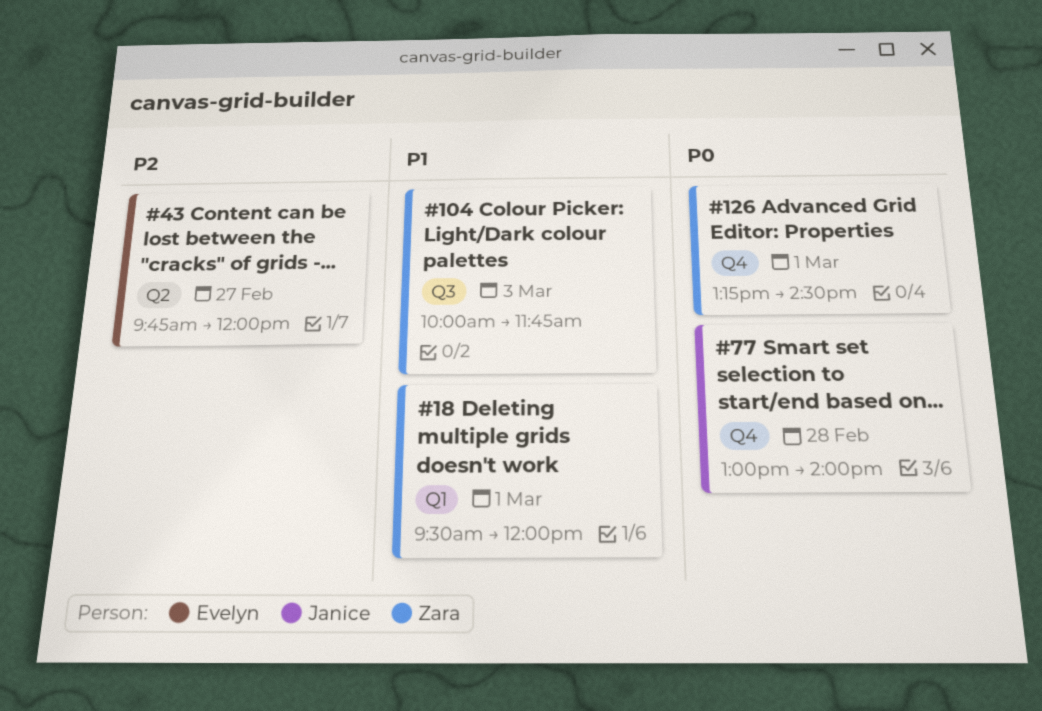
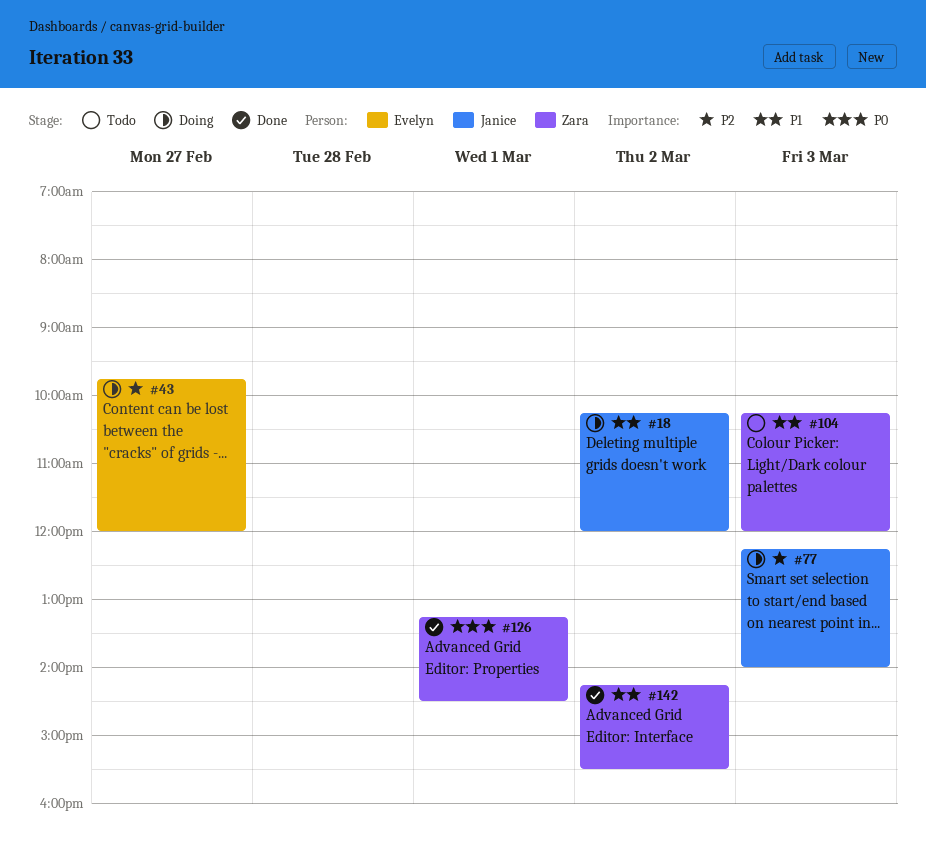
#18, owner: Zara -> Janice
#18, day: Mar 1 -> Mar 2
#18, begins: 09:30 -> 10:15
#77, priority: P0 -> P2
#77, day: Feb 28 -> Mar 3
#77, begins: 13:00 -> 12:15
#104, begins: 10:00 -> 10:15
#104, ends: 11:45 -> 12:00
#142: none -> present

